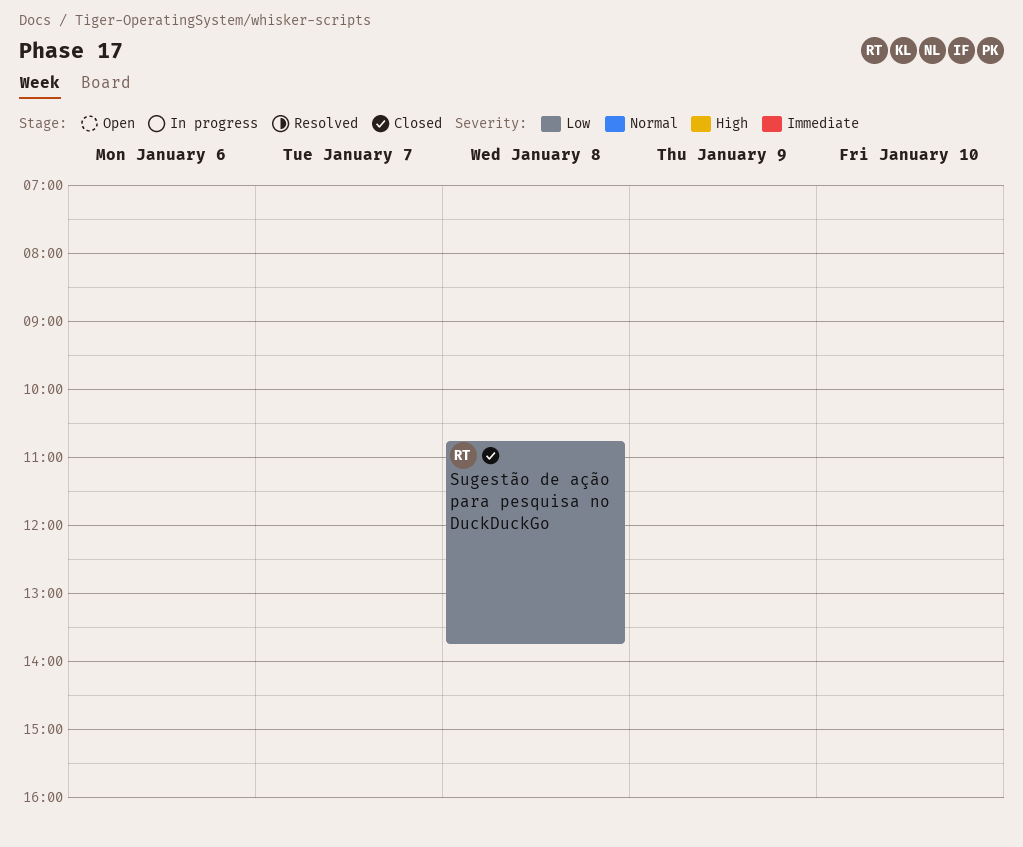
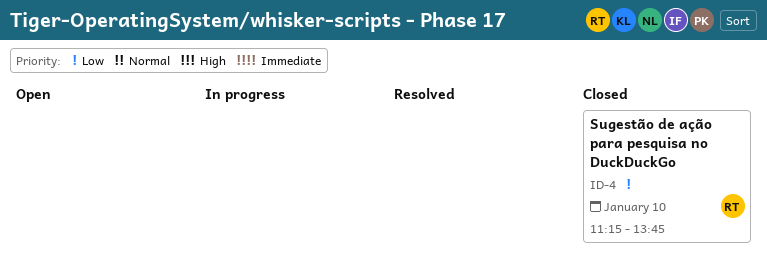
Sugestão de ação para pesquisa no DuckDuckGo, day: Jan 8 -> Jan 10
Sugestão de ação para pesquisa no DuckDuckGo, begins: 10:45 -> 11:15

